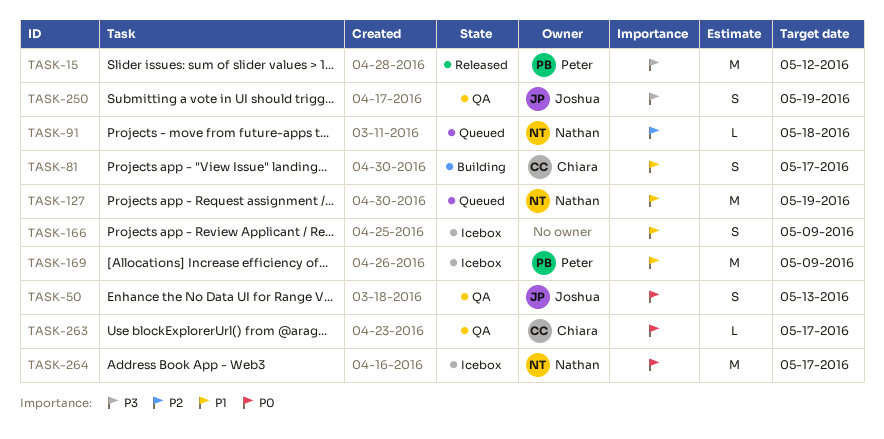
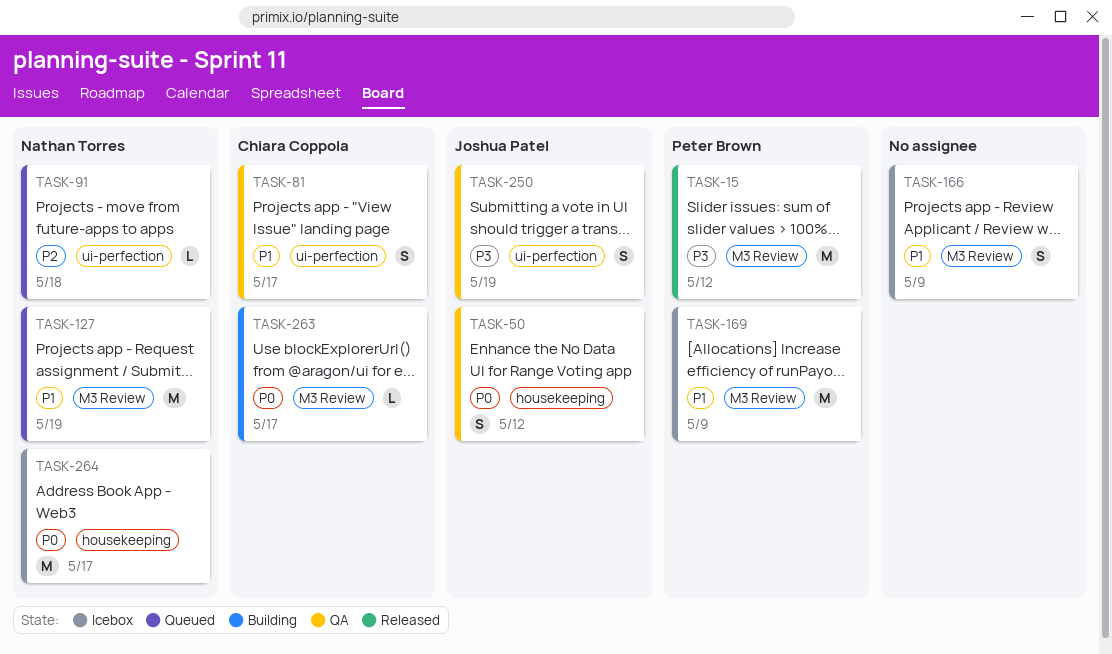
TASK-50, due: May 13 -> May 12
TASK-81, status: Building -> QA
TASK-263, status: QA -> Building

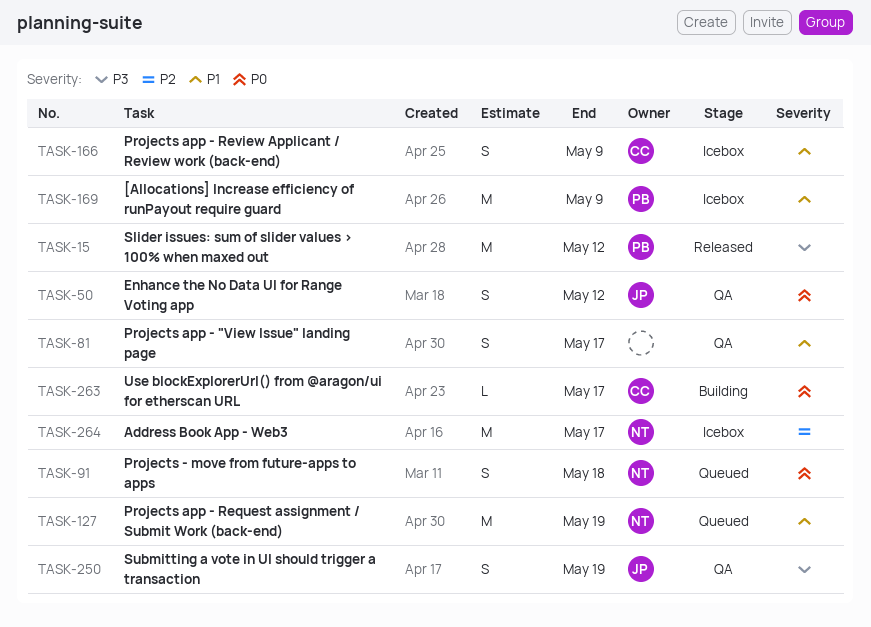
TASK-81, owner: Chiara Coppola -> none
TASK-91, priority: P2 -> P0
TASK-91, estimate: L -> S
TASK-166, owner: none -> Chiara Coppola
TASK-264, priority: P0 -> P2

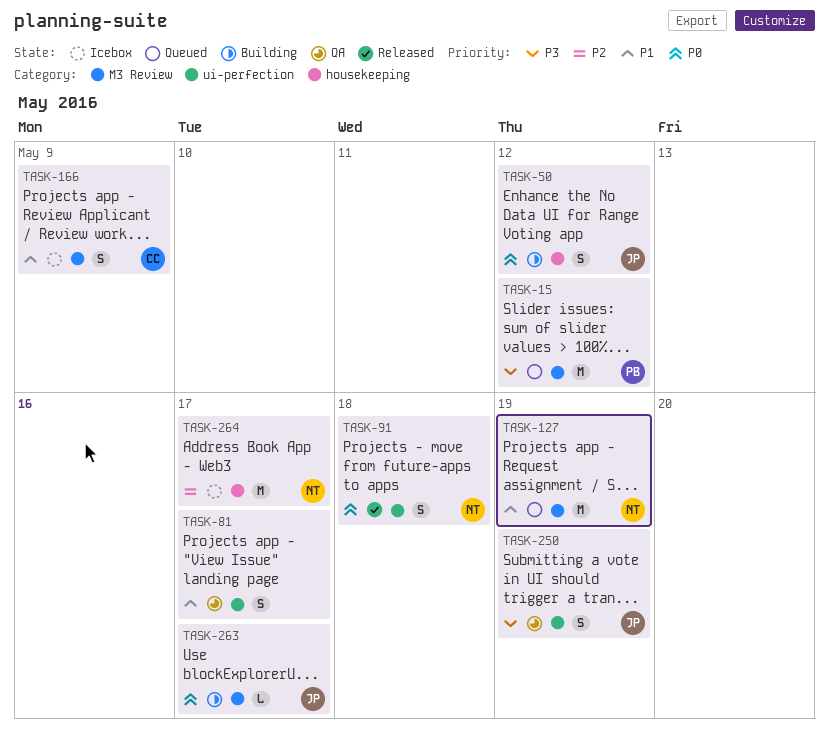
TASK-15, status: Released -> Queued
TASK-50, status: QA -> Building
TASK-91, status: Queued -> Released
TASK-169: present -> none
TASK-263, owner: CC -> JP

